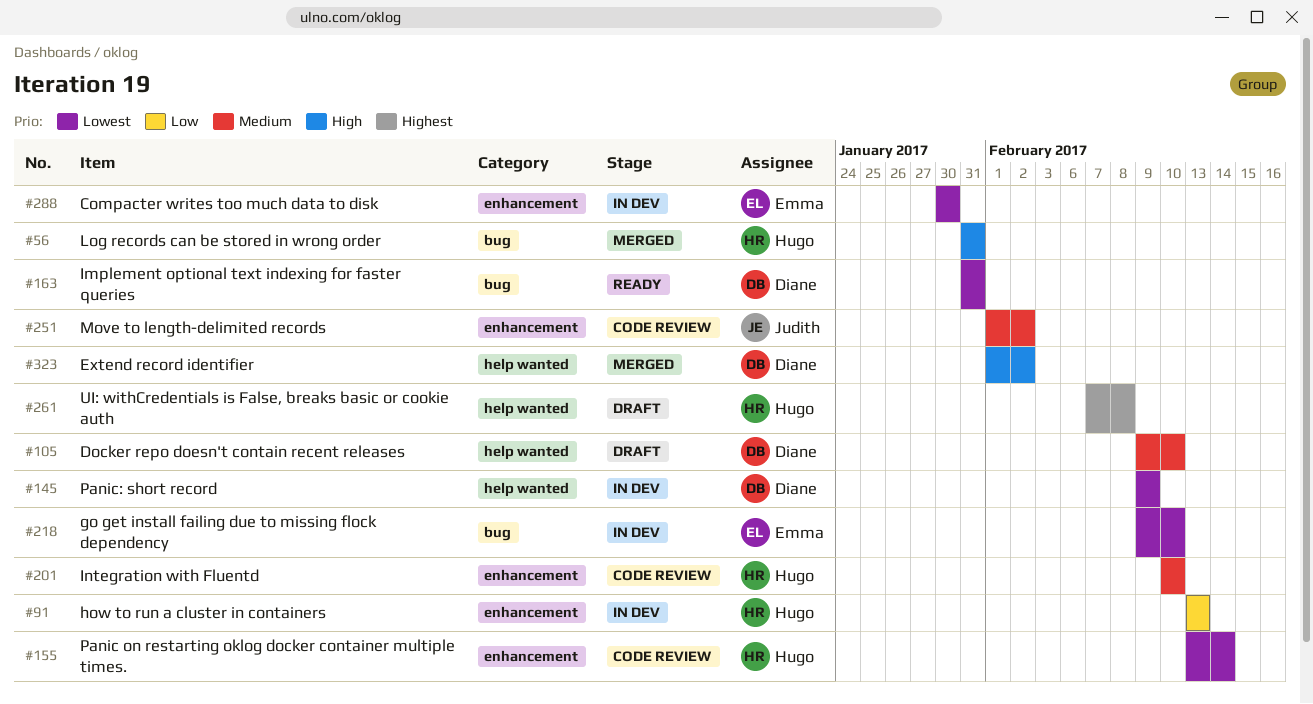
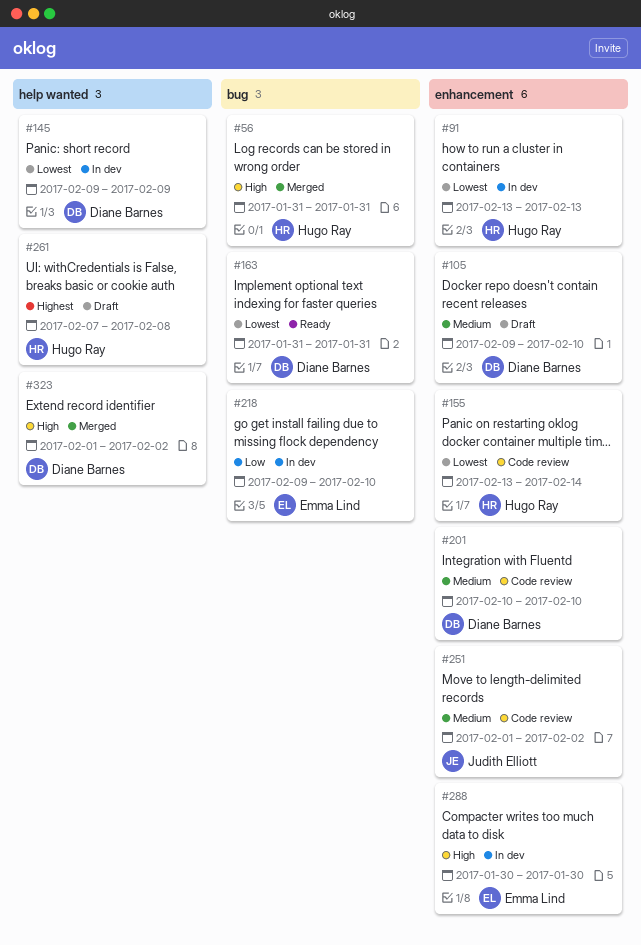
#91, priority: Low -> Lowest
#105, label: help wanted -> enhancement
#201, owner: Hugo Ray -> Diane Barnes
#218, priority: Lowest -> Low
#288, priority: Lowest -> High

